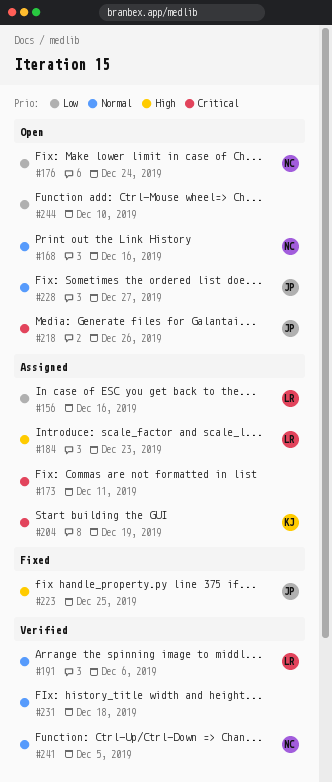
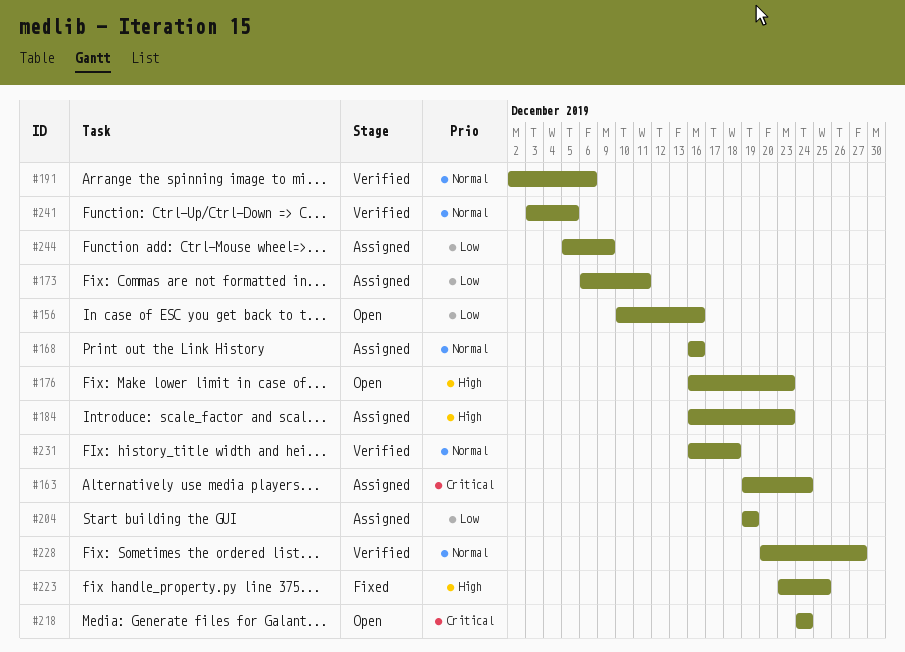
#156, status: Assigned -> Open
#163: none -> present
#168, status: Open -> Assigned
#173, priority: Critical -> Low
#176, priority: Low -> High
#176, due: Dec 24 -> Dec 23
#204, priority: Critical -> Low
#218, due: Dec 26 -> Dec 24
#228, status: Open -> Verified
#244, status: Open -> Assigned
#244, due: Dec 10 -> Dec 9

